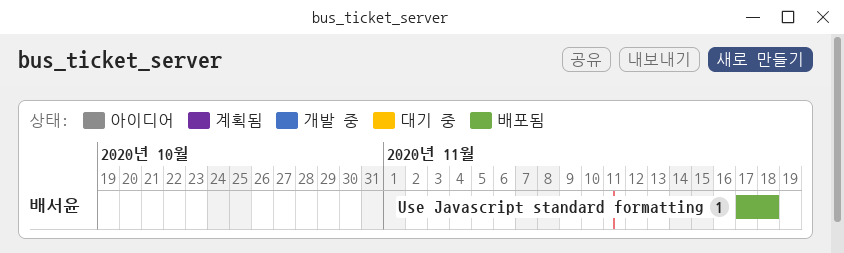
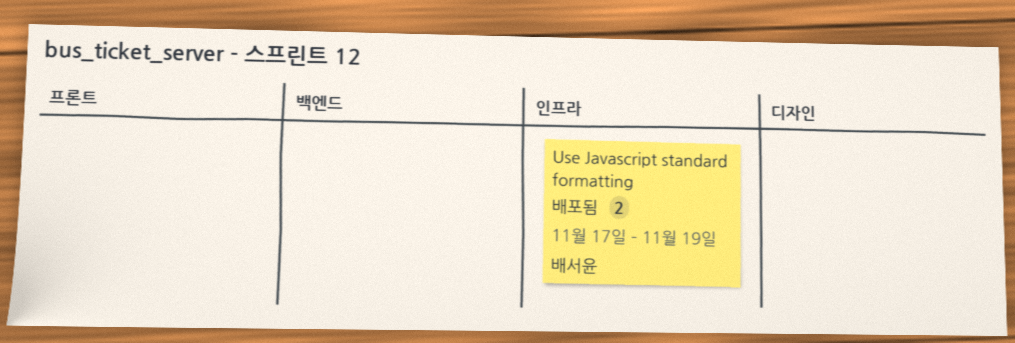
Use Javascript standard formatting, estimate: 1 -> 2
Use Javascript standard formatting, due: Nov 18 -> Nov 19

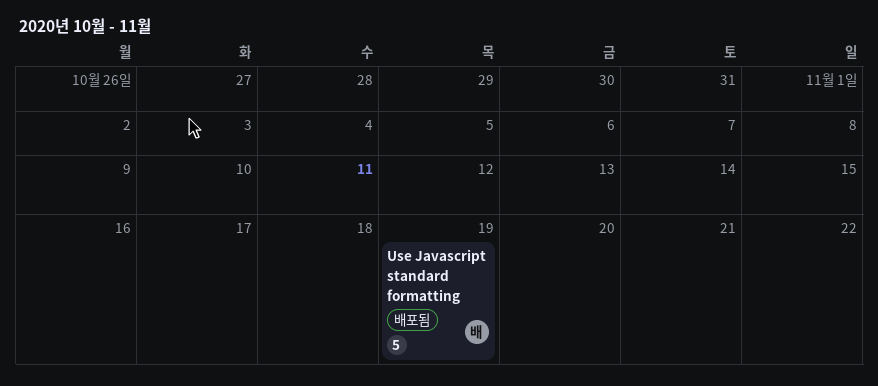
Use Javascript standard formatting, estimate: 2 -> 5

